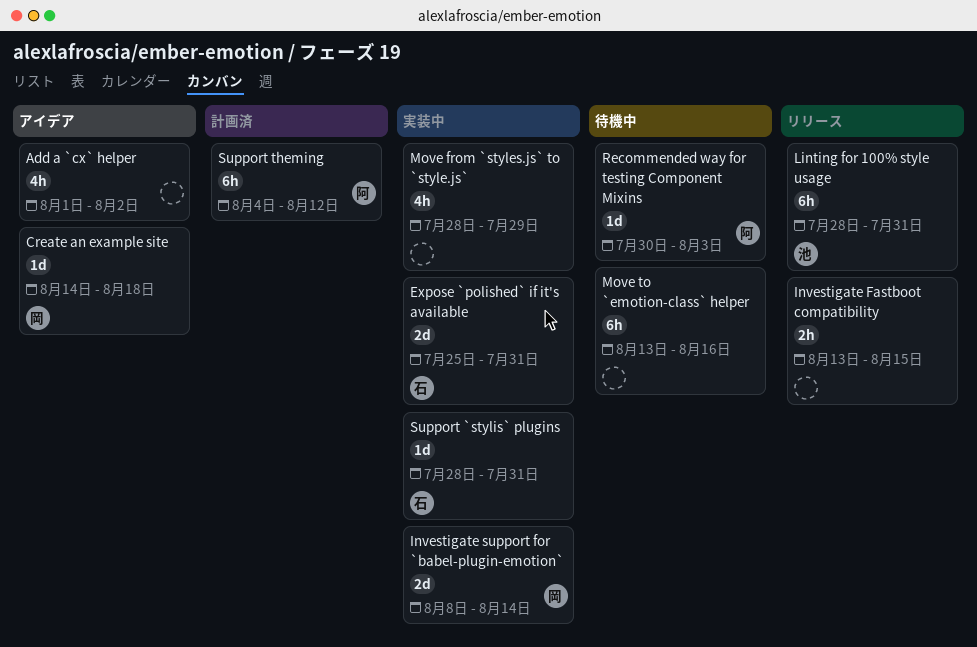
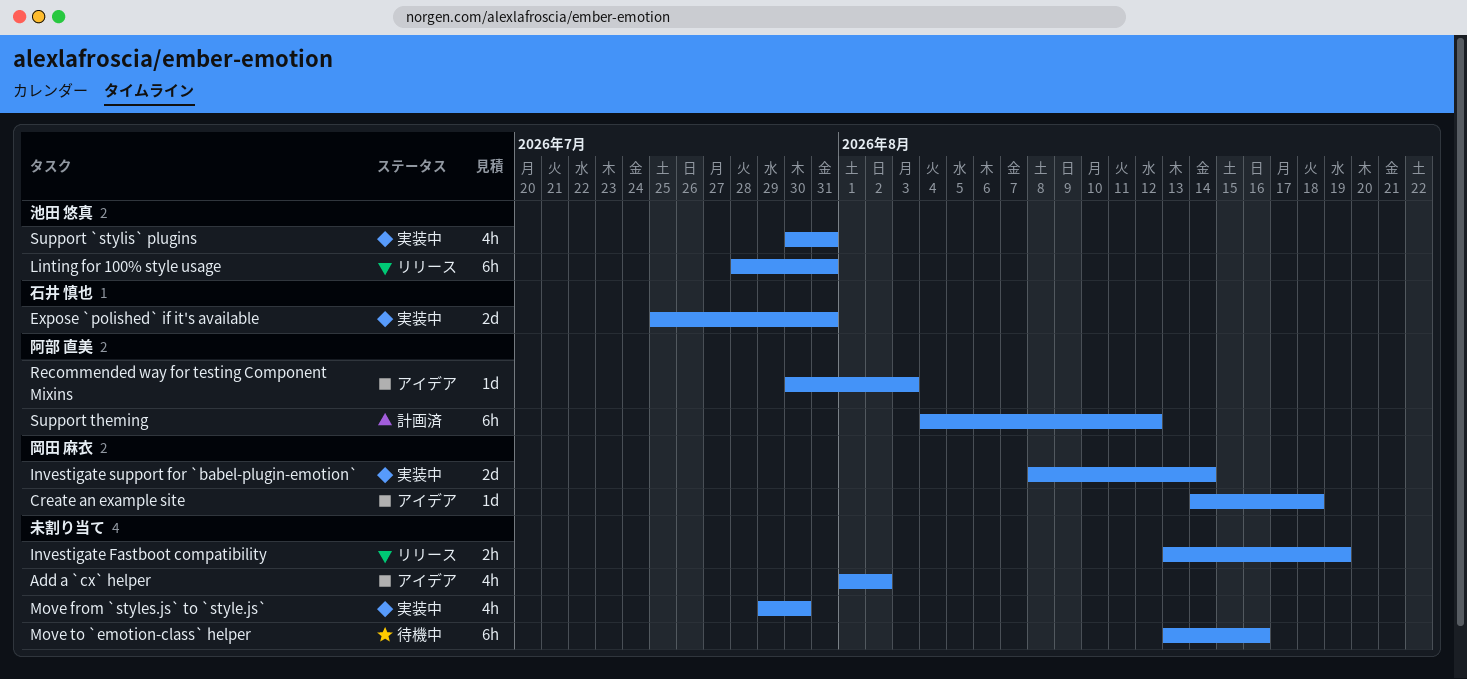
Investigate Fastboot compatibility, due: Aug 15 -> Aug 19
Move from `styles.js` to `style.js`, start: Jul 28 -> Jul 29
Move from `styles.js` to `style.js`, due: Jul 29 -> Jul 30
Recommended way for testing Component Mixins, status: 待機中 -> アイデア
Support `stylis` plugins, owner: 石井 慎也 -> 池田 悠真
Support `stylis` plugins, estimate: 1d -> 4h
Support `stylis` plugins, start: Jul 28 -> Jul 30

